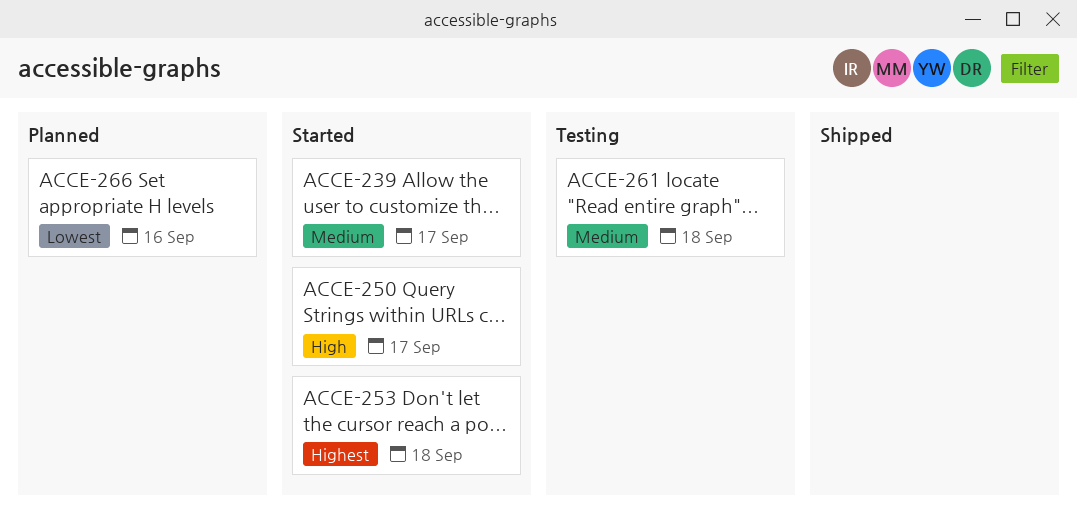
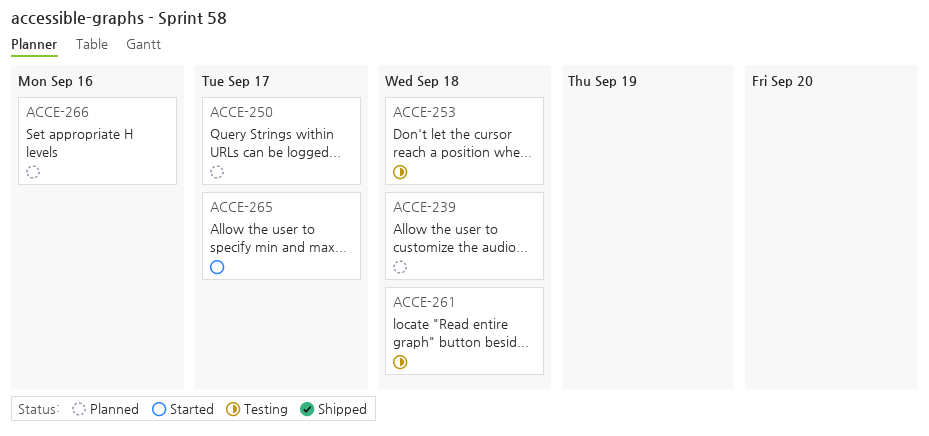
ACCE-239, status: Started -> Planned
ACCE-239, due: Sep 17 -> Sep 18
ACCE-250, status: Started -> Planned
ACCE-253, status: Started -> Testing
ACCE-265: none -> present

